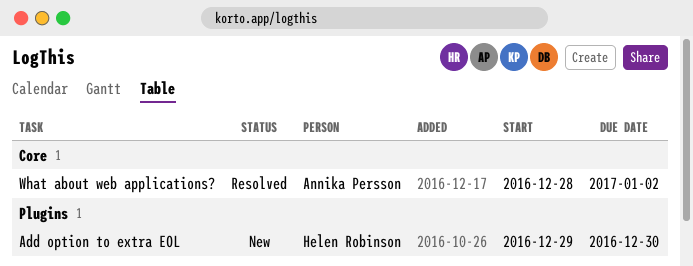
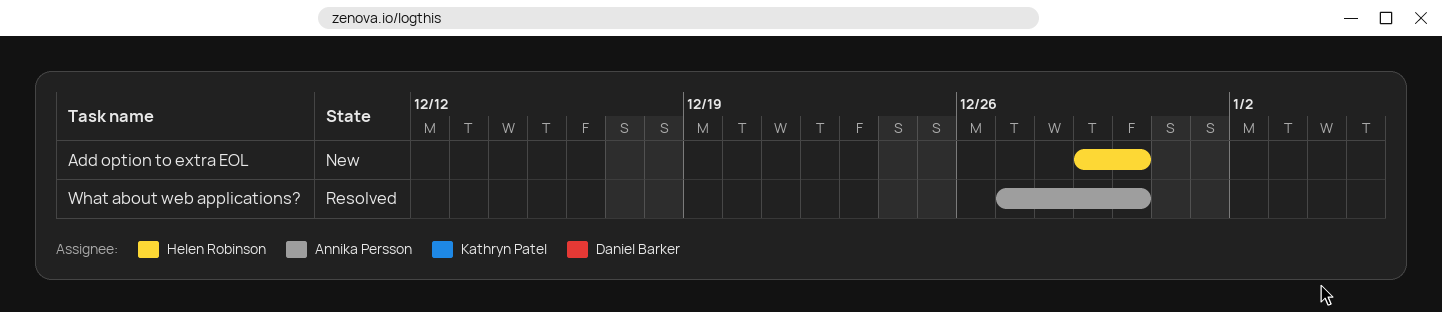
What about web applications?, start: Dec 28 -> Dec 27
What about web applications?, due: Jan 2 -> Dec 30

